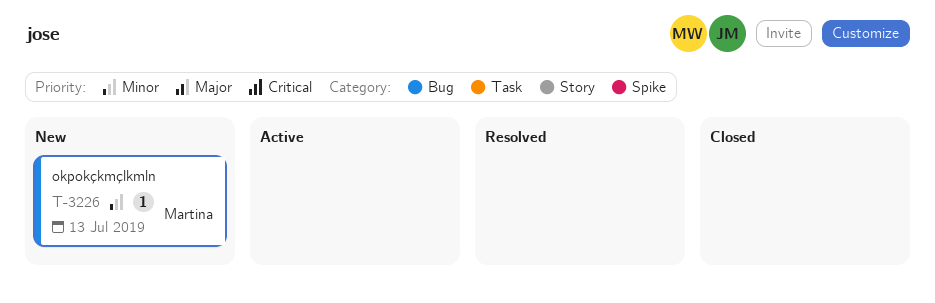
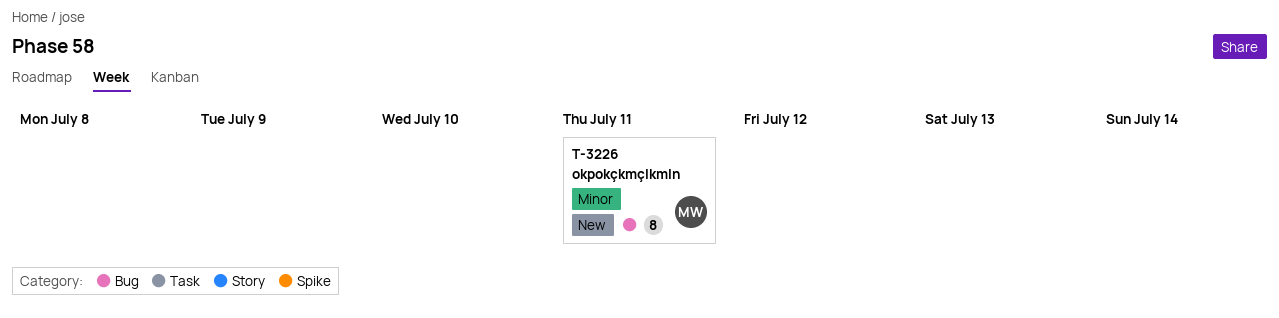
T-3226, estimate: 1 -> 8
T-3226, due: Jul 13 -> Jul 11

